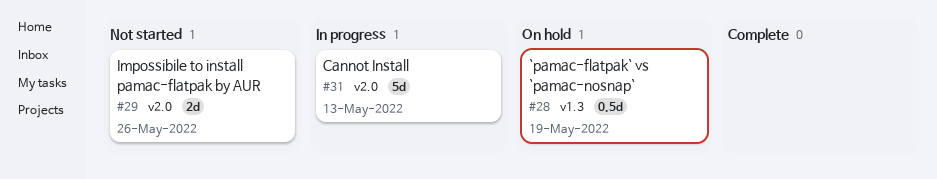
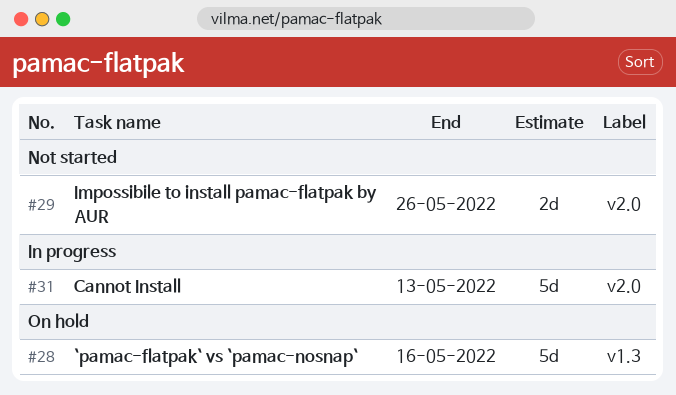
#28, estimate: 0.5d -> 5d
#28, due: May 19 -> May 16

